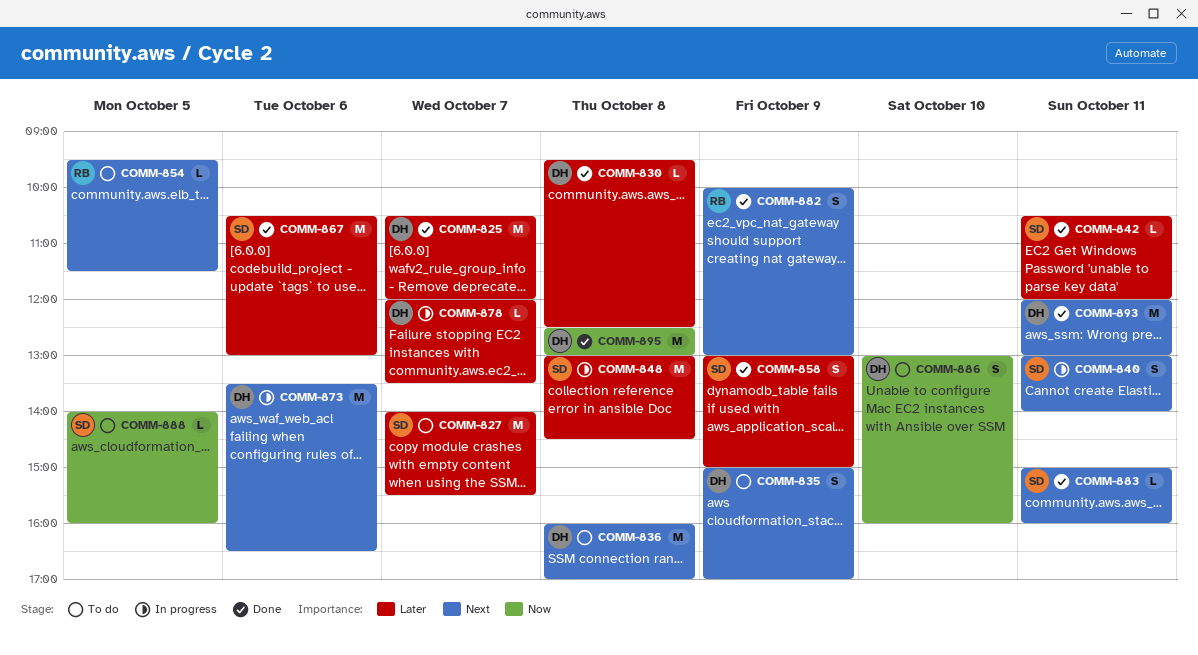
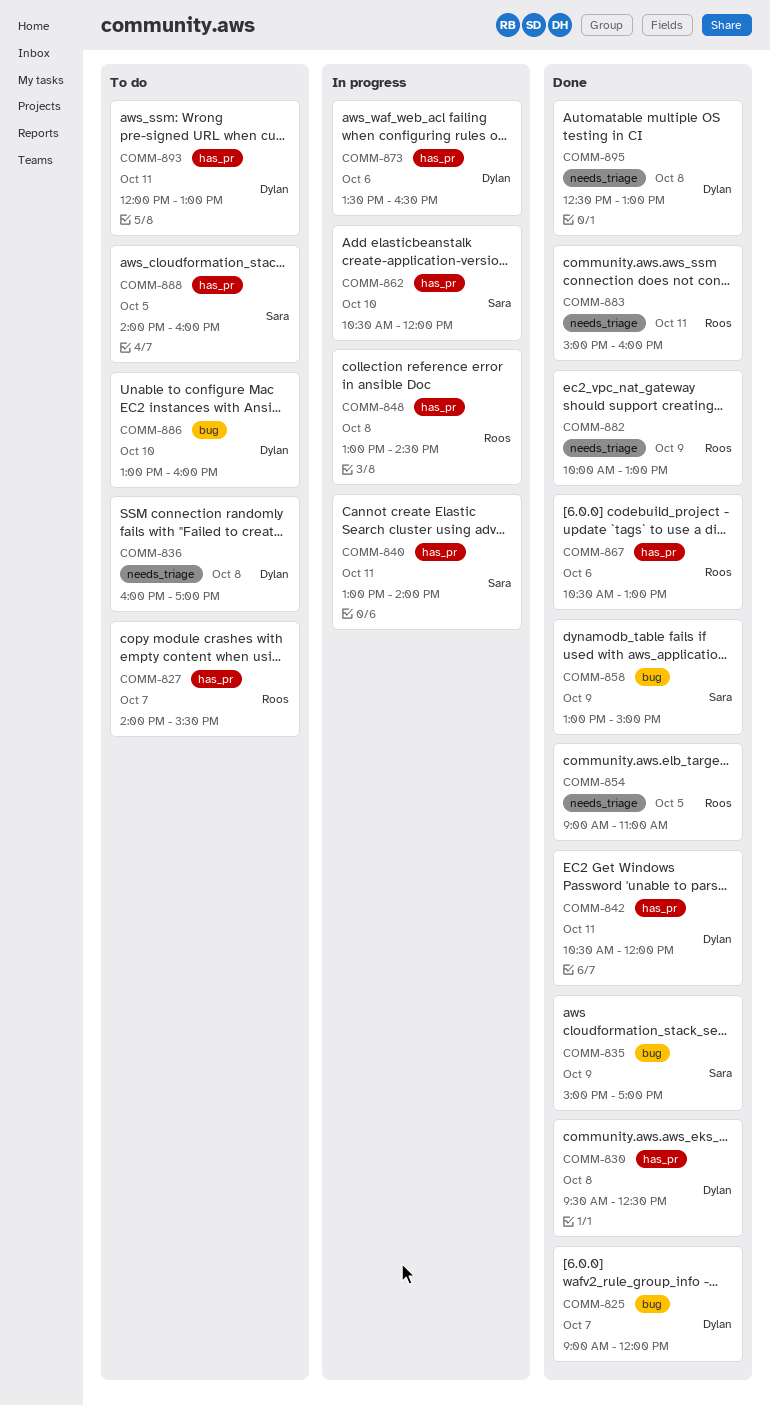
COMM-825, begins: 10:30 -> 09:00
COMM-827, owner: Sara -> Roos
COMM-835, status: To do -> Done
COMM-835, owner: Dylan -> Sara
COMM-842, owner: Sara -> Dylan
COMM-848, owner: Sara -> Roos
COMM-854, status: To do -> Done
COMM-854, begins: 09:30 -> 09:00
COMM-854, ends: 11:30 -> 11:00
COMM-862: none -> present
COMM-867, owner: Sara -> Roos
COMM-878: present -> none
COMM-883, owner: Sara -> Roos
COMM-893, status: Done -> To do

